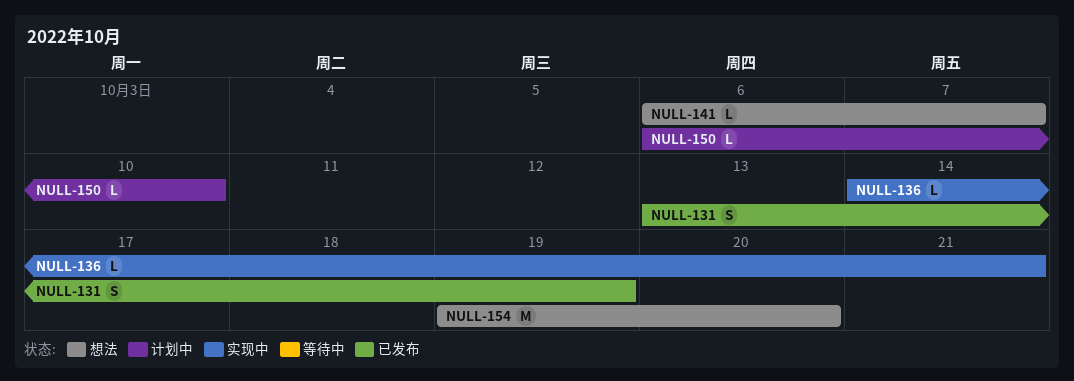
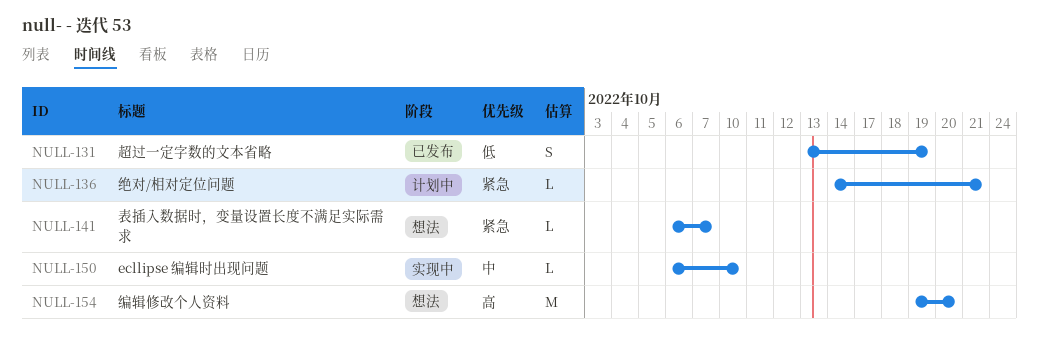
NULL-136, status: 实现中 -> 计划中
NULL-150, status: 计划中 -> 实现中

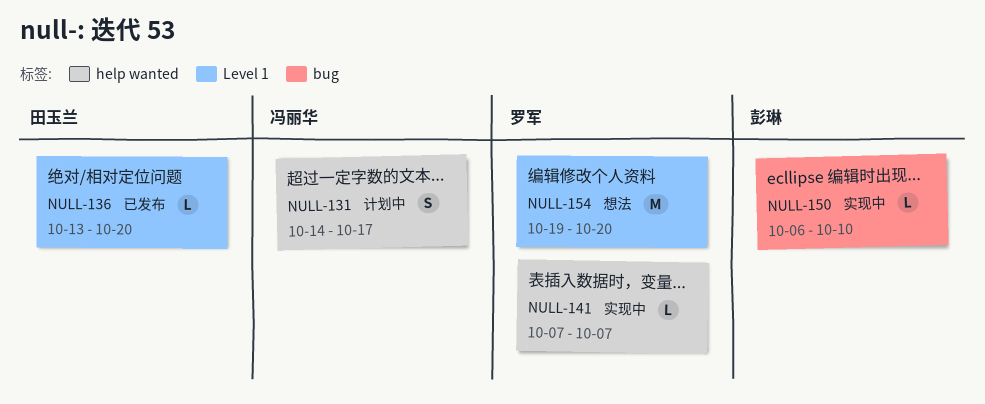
NULL-131, status: 已发布 -> 计划中
NULL-131, start: Oct 13 -> Oct 14
NULL-131, due: Oct 19 -> Oct 17
NULL-136, status: 计划中 -> 已发布
NULL-136, start: Oct 14 -> Oct 13
NULL-136, due: Oct 21 -> Oct 20
NULL-141, status: 想法 -> 实现中
NULL-141, start: Oct 6 -> Oct 7

